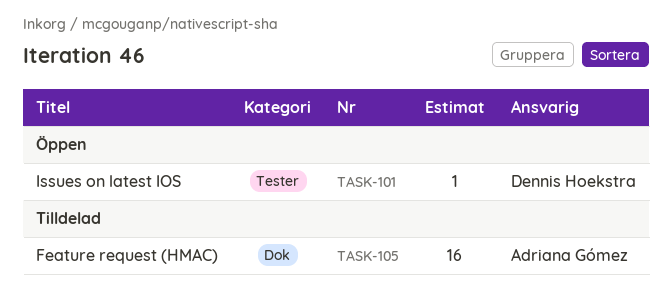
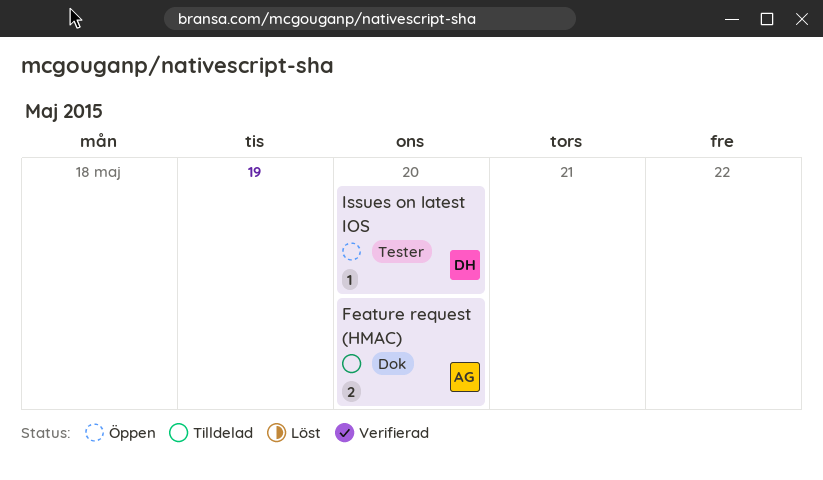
Feature request (HMAC), estimate: 16 -> 2

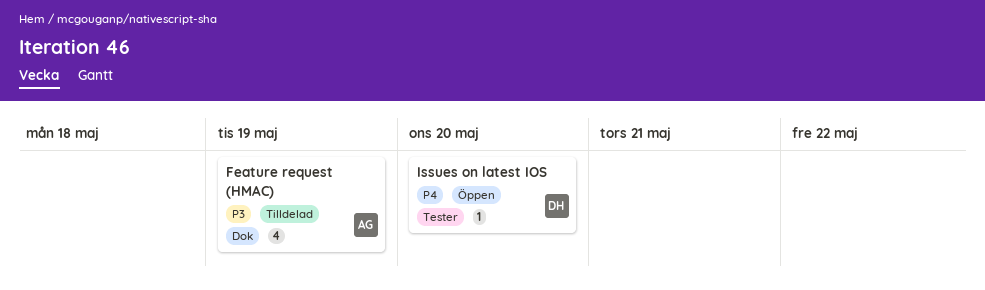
Feature request (HMAC), estimate: 2 -> 4
Feature request (HMAC), due: May 20 -> May 19

